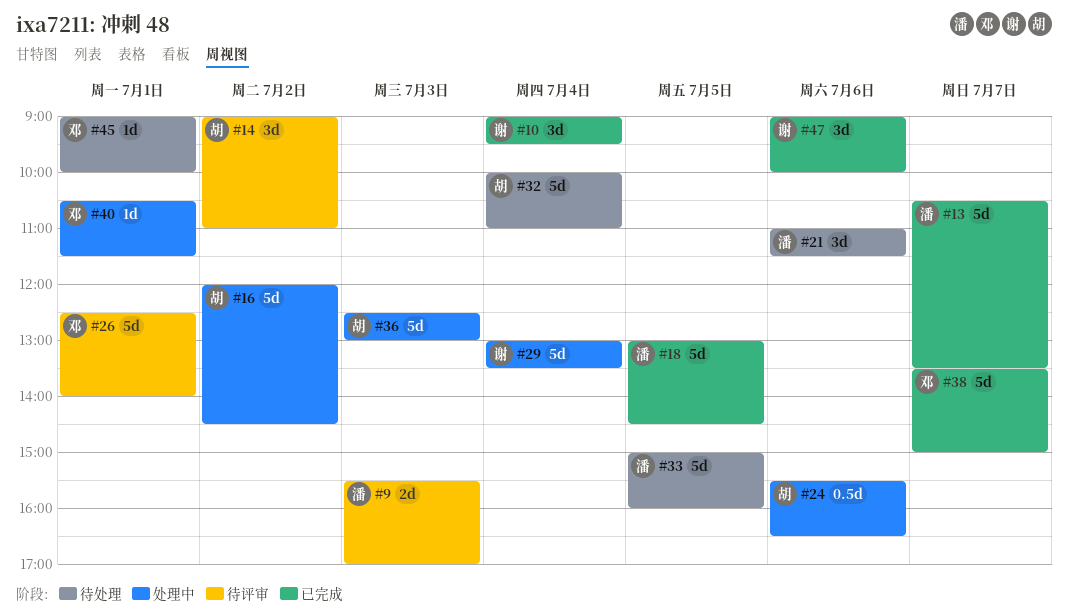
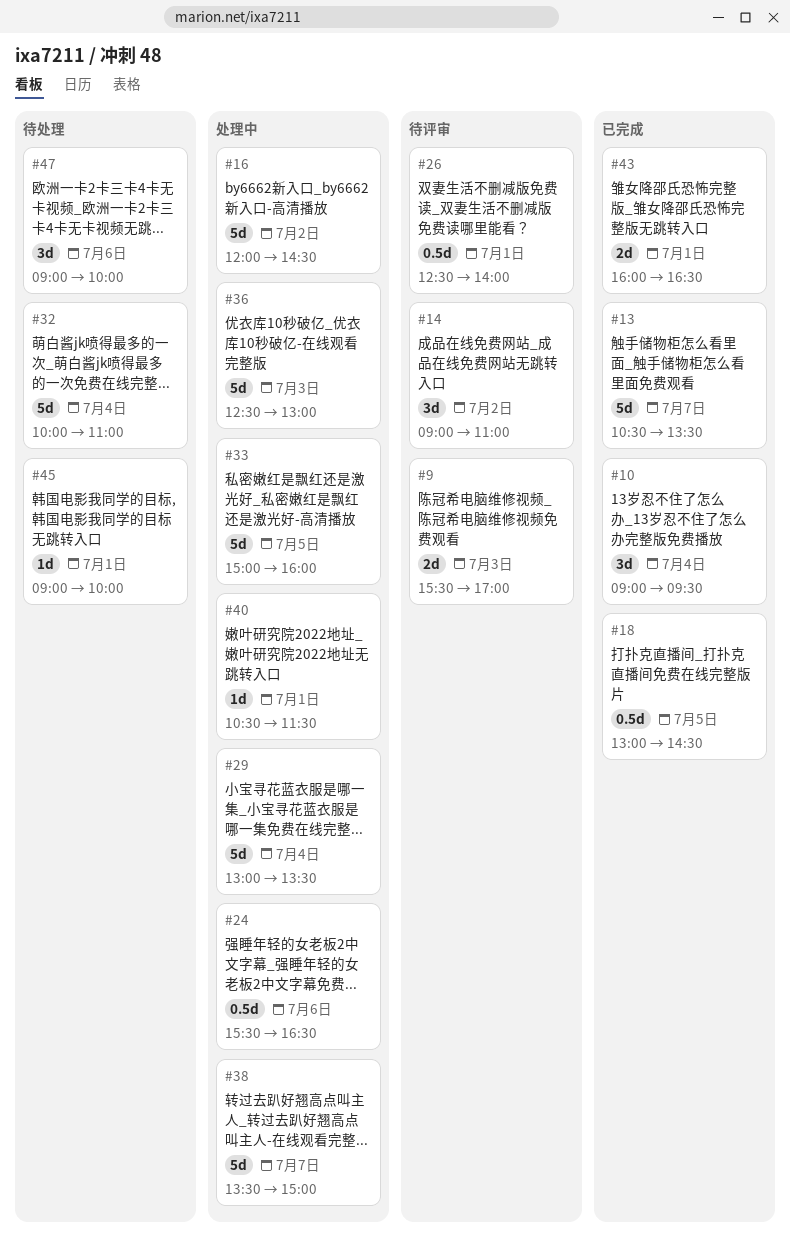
#18, estimate: 5d -> 0.5d
#21: present -> none
#26, estimate: 5d -> 0.5d
#33, status: 待处理 -> 处理中
#38, status: 已完成 -> 处理中
#43: none -> present
#47, status: 已完成 -> 待处理

